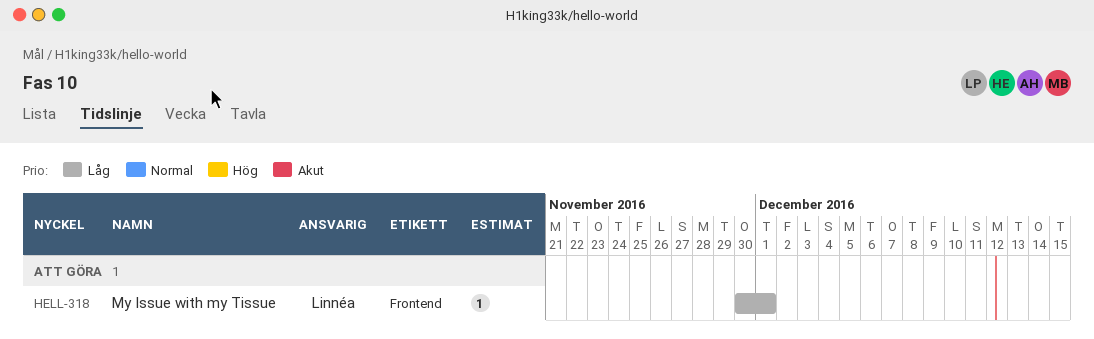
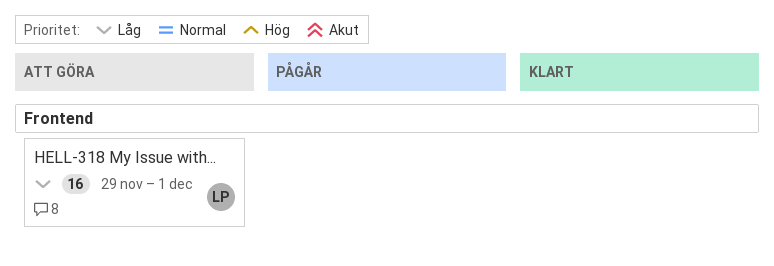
HELL-318, estimate: 1 -> 16
HELL-318, start: Nov 30 -> Nov 29

